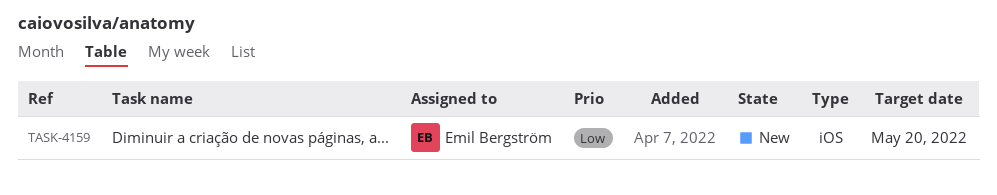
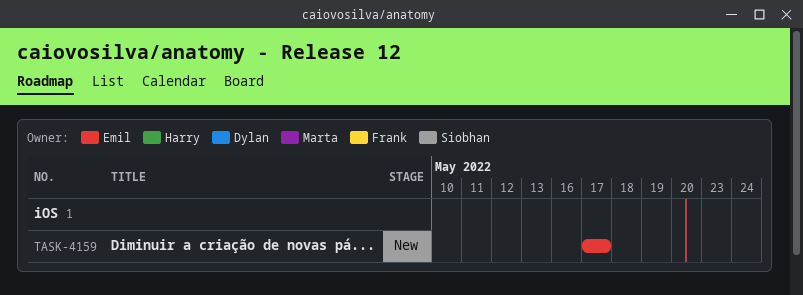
TASK-4159, due: May 20 -> May 17

